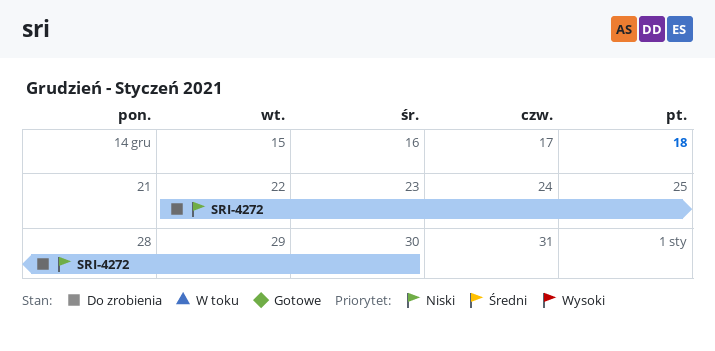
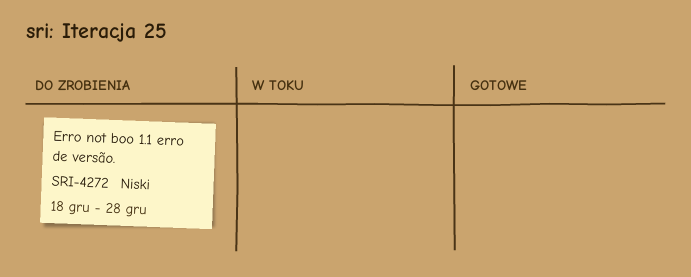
SRI-4272, start: Dec 22 -> Dec 18
SRI-4272, due: Dec 30 -> Dec 28

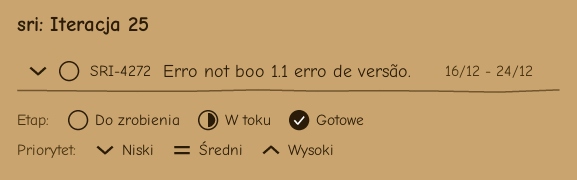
SRI-4272, start: Dec 18 -> Dec 16
SRI-4272, due: Dec 28 -> Dec 24

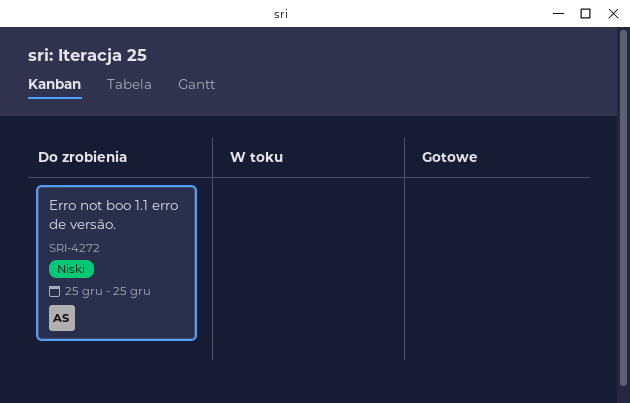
SRI-4272, start: Dec 16 -> Dec 25
SRI-4272, due: Dec 24 -> Dec 25

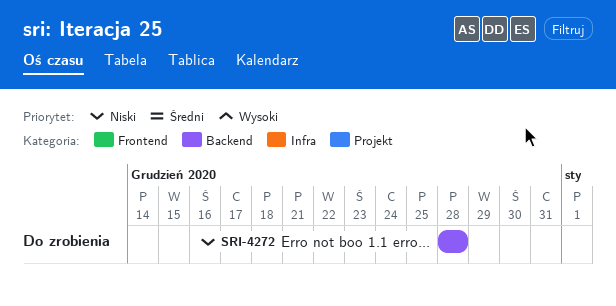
SRI-4272, start: Dec 25 -> Dec 28
SRI-4272, due: Dec 25 -> Dec 28

